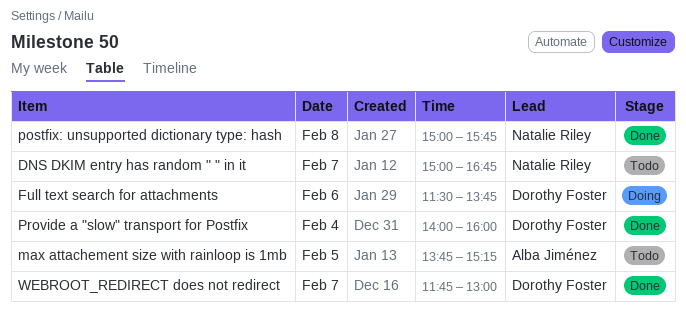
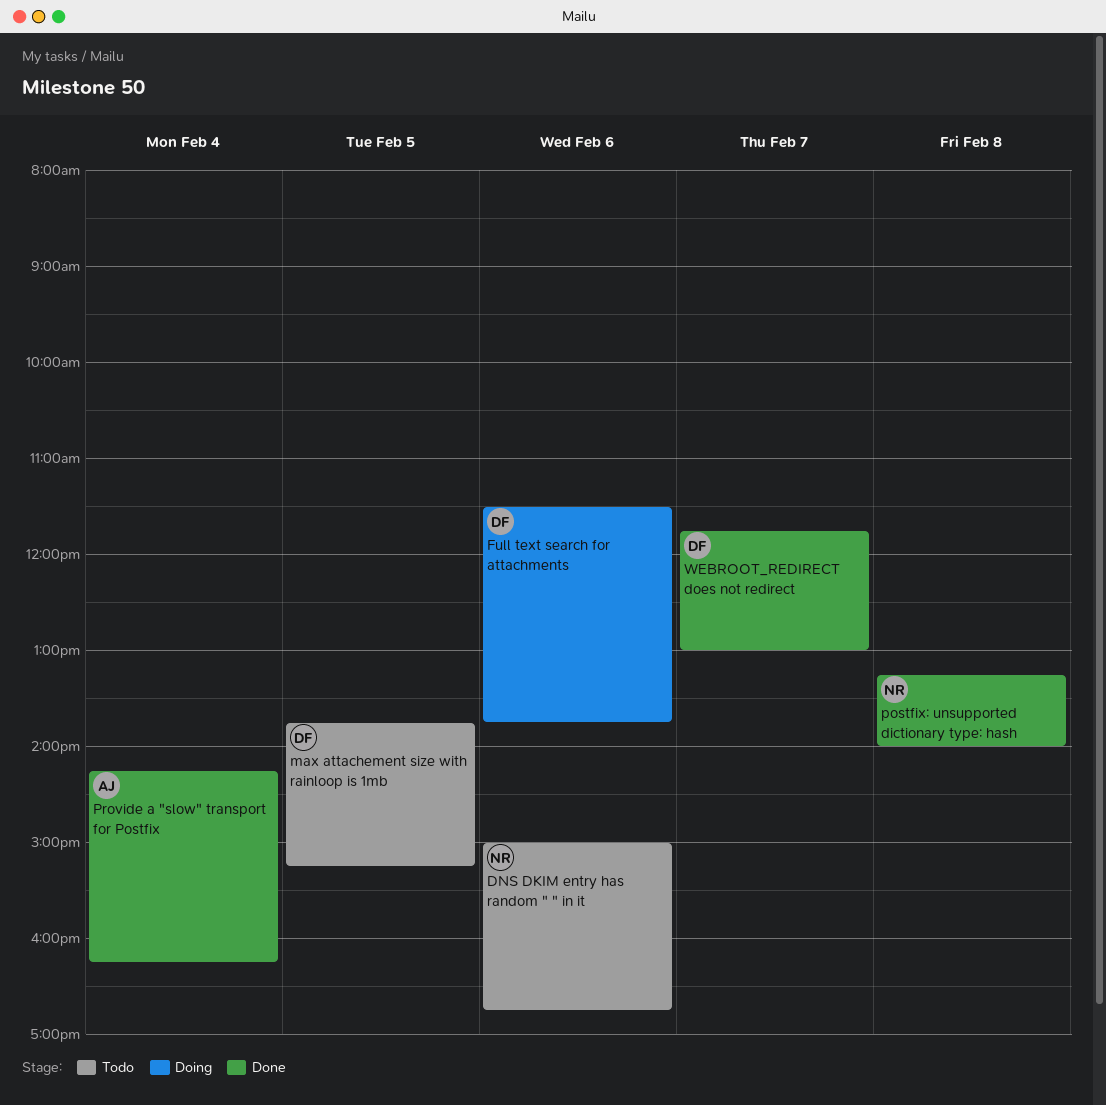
DNS DKIM entry has random " " in it, day: Feb 7 -> Feb 6
max attachement size with rainloop is 1mb, owner: Alba Jiménez -> Dorothy Foster
postfix: unsupported dictionary type: hash, begins: 15:00 -> 13:15
postfix: unsupported dictionary type: hash, ends: 15:45 -> 14:00
Provide a "slow" transport for Postfix, owner: Dorothy Foster -> Alba Jiménez
Provide a "slow" transport for Postfix, begins: 14:00 -> 14:15
Provide a "slow" transport for Postfix, ends: 16:00 -> 16:15

